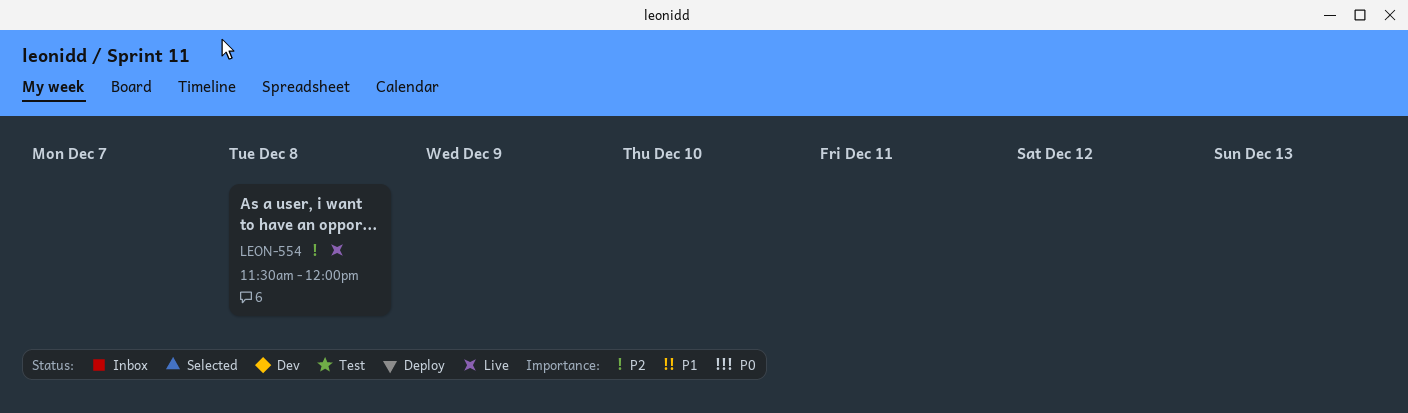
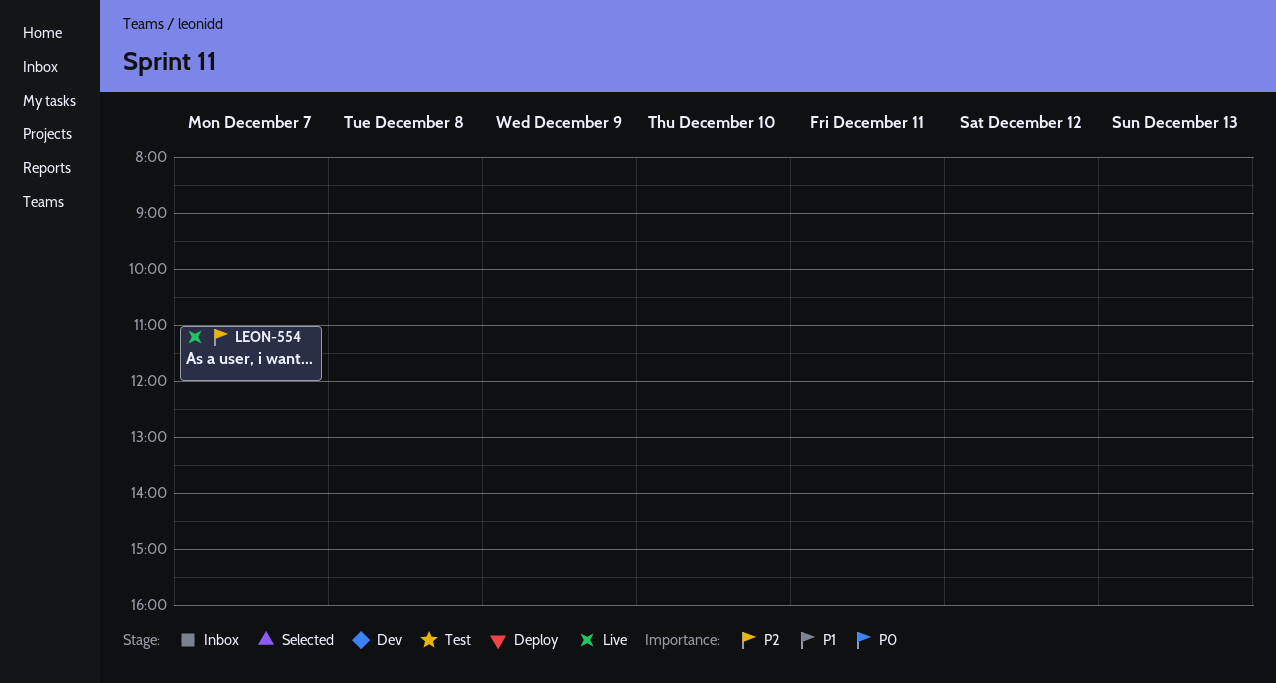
LEON-554, day: Dec 8 -> Dec 7
LEON-554, begins: 11:30 -> 11:00

